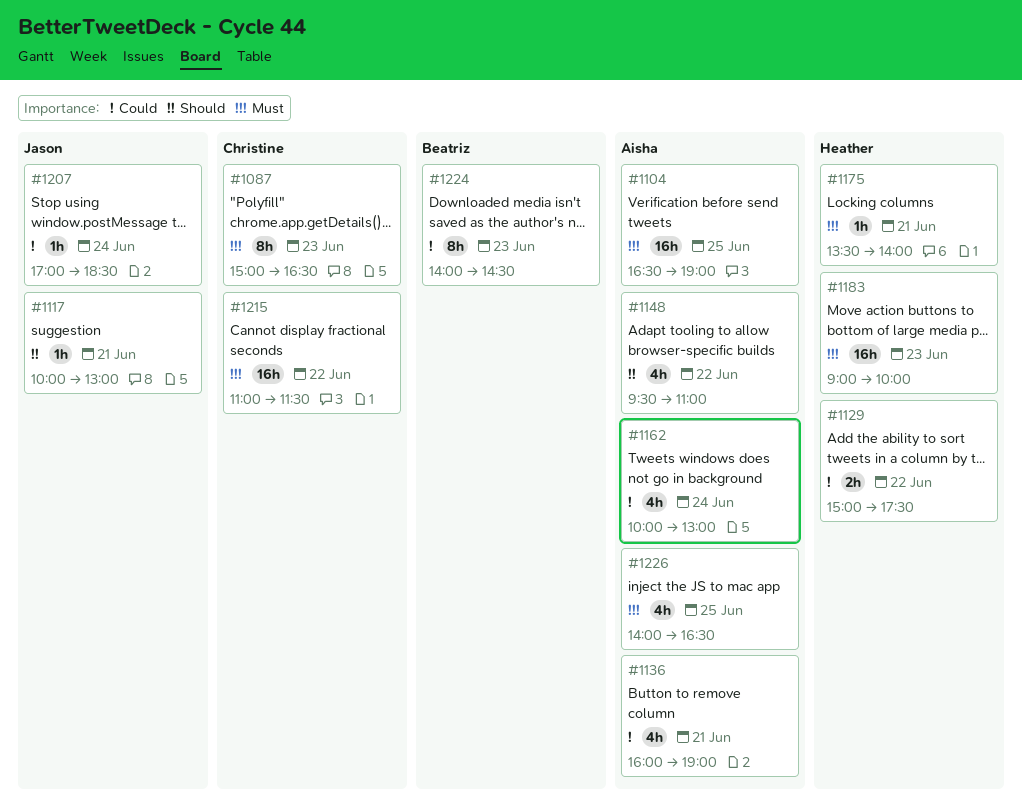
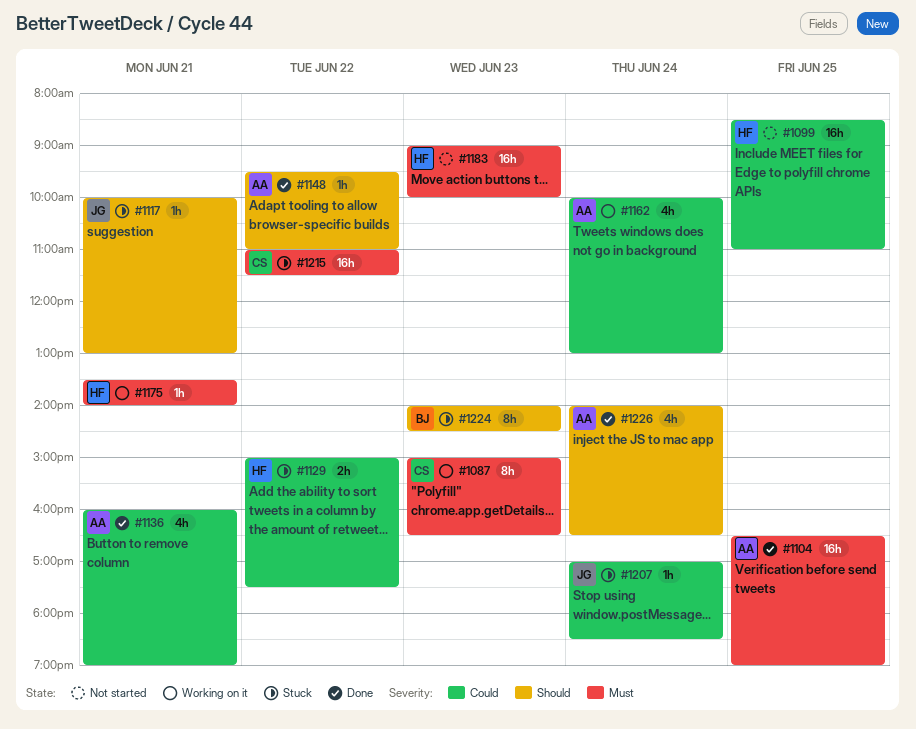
#1099: none -> present
#1148, estimate: 4h -> 1h
#1224, priority: Could -> Should
#1226, priority: Must -> Should
#1226, day: Jun 25 -> Jun 24

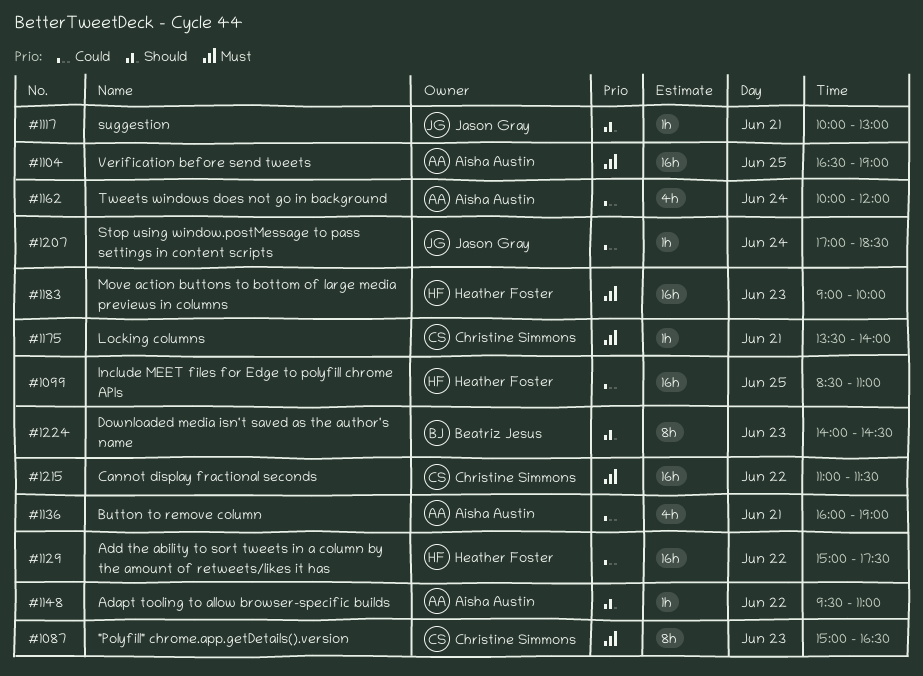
#1129, estimate: 2h -> 16h
#1162, ends: 13:00 -> 12:00
#1175, owner: Heather Foster -> Christine Simmons
#1226: present -> none

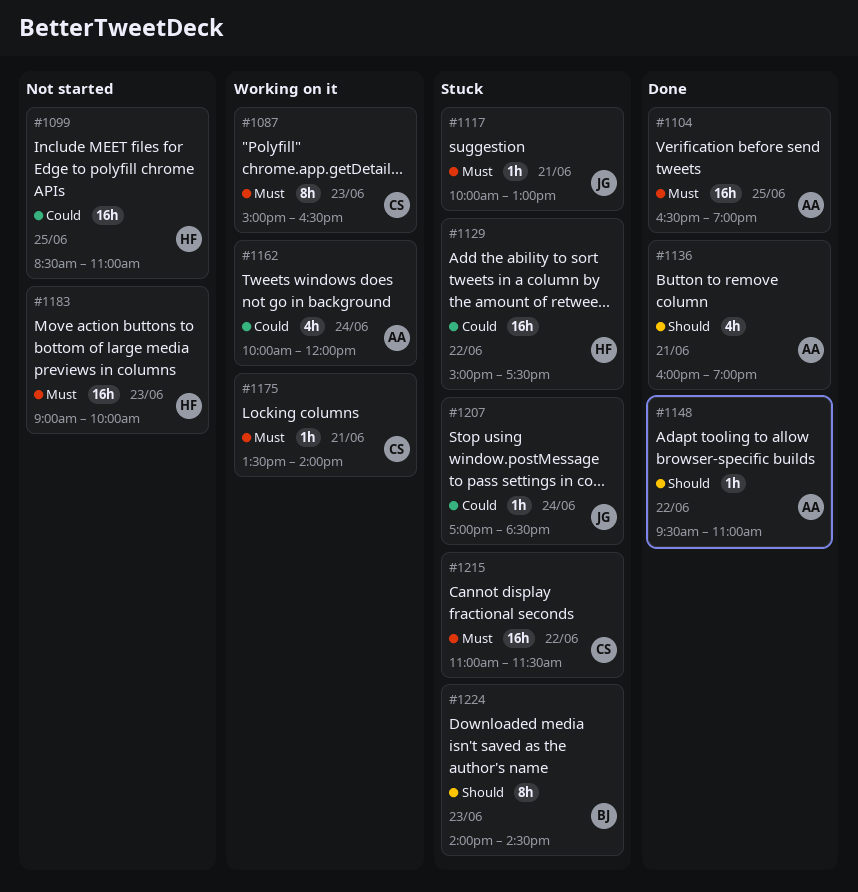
#1117, priority: Should -> Must
#1136, priority: Could -> Should

